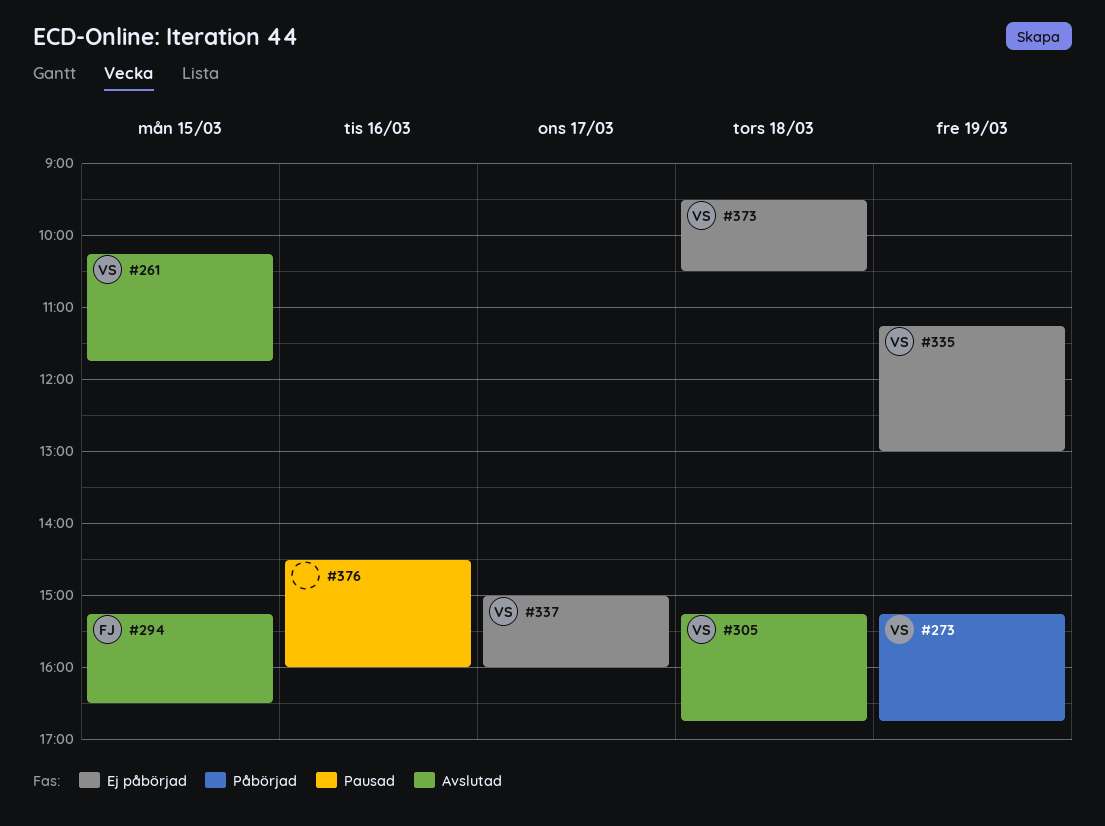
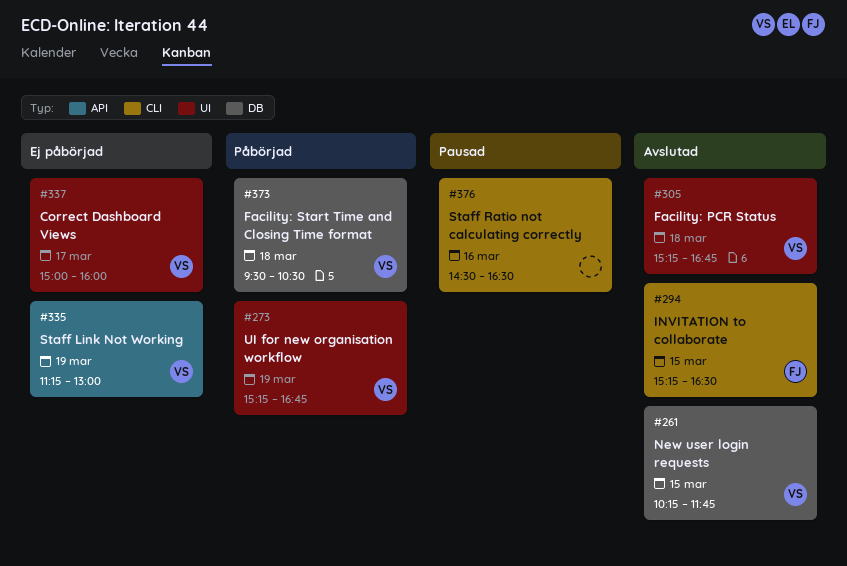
#373, status: Ej påbörjad -> Påbörjad
#376, ends: 16:00 -> 16:30

